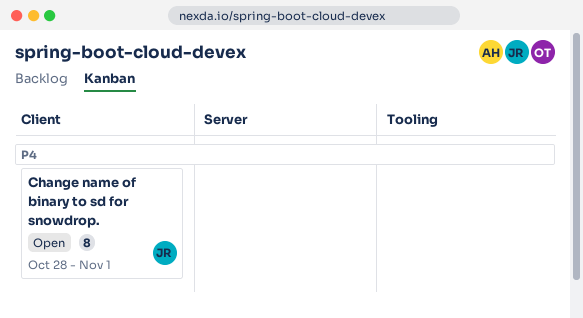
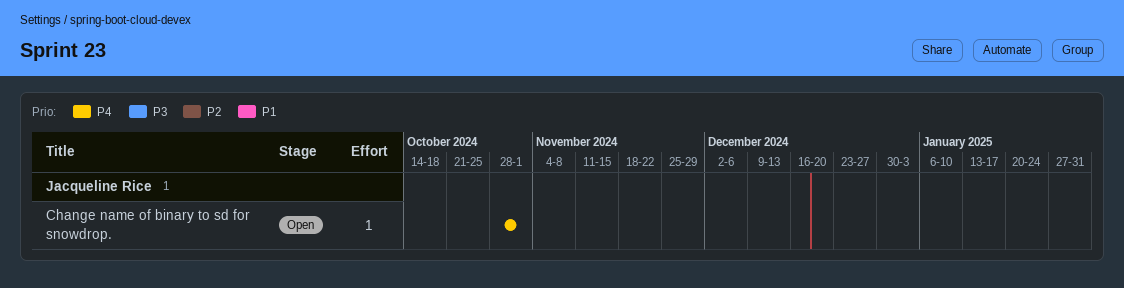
Change name of binary to sd for snowdrop., estimate: 8 -> 1

